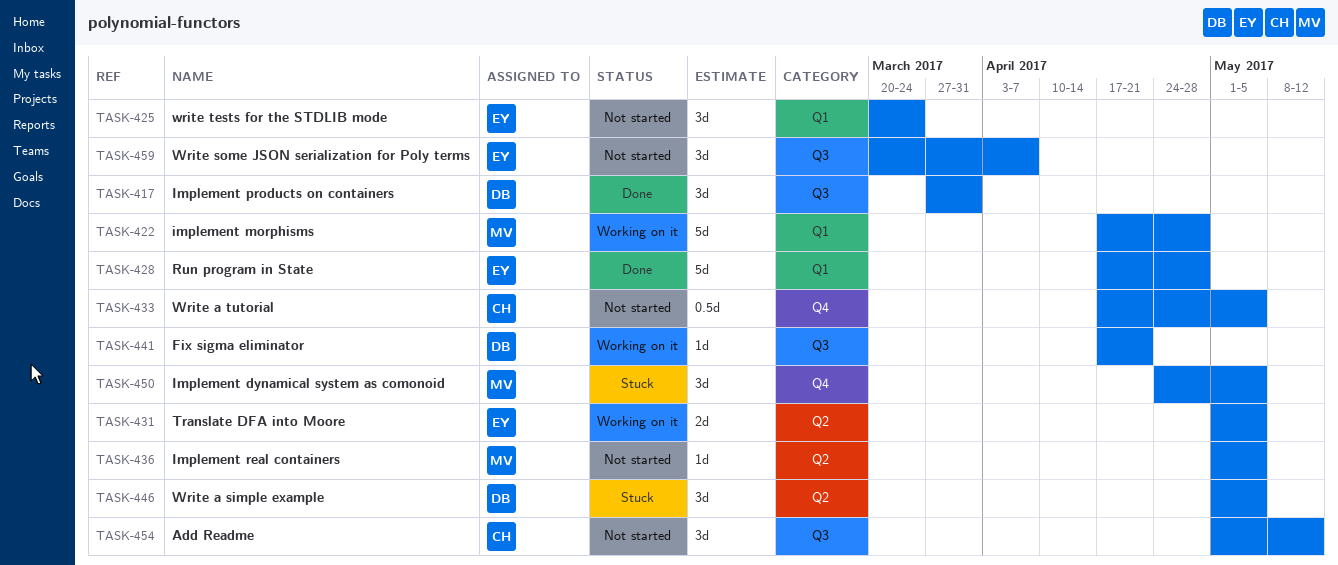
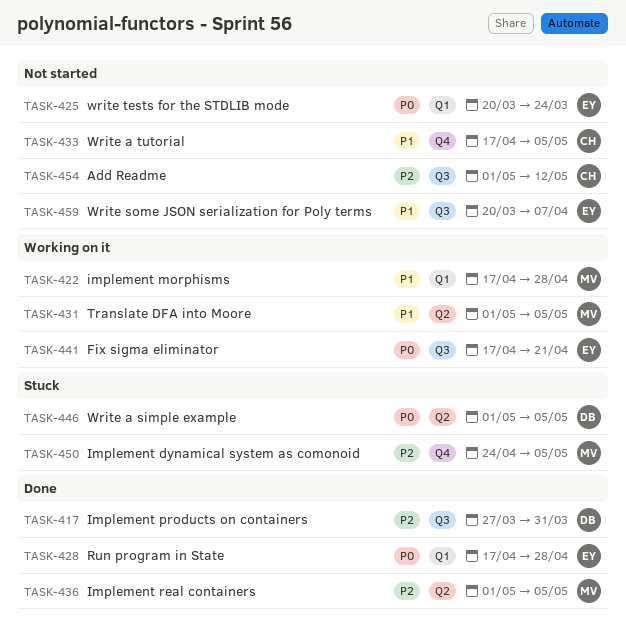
TASK-431, owner: EY -> MV
TASK-436, status: Not started -> Done
TASK-441, owner: DB -> EY

